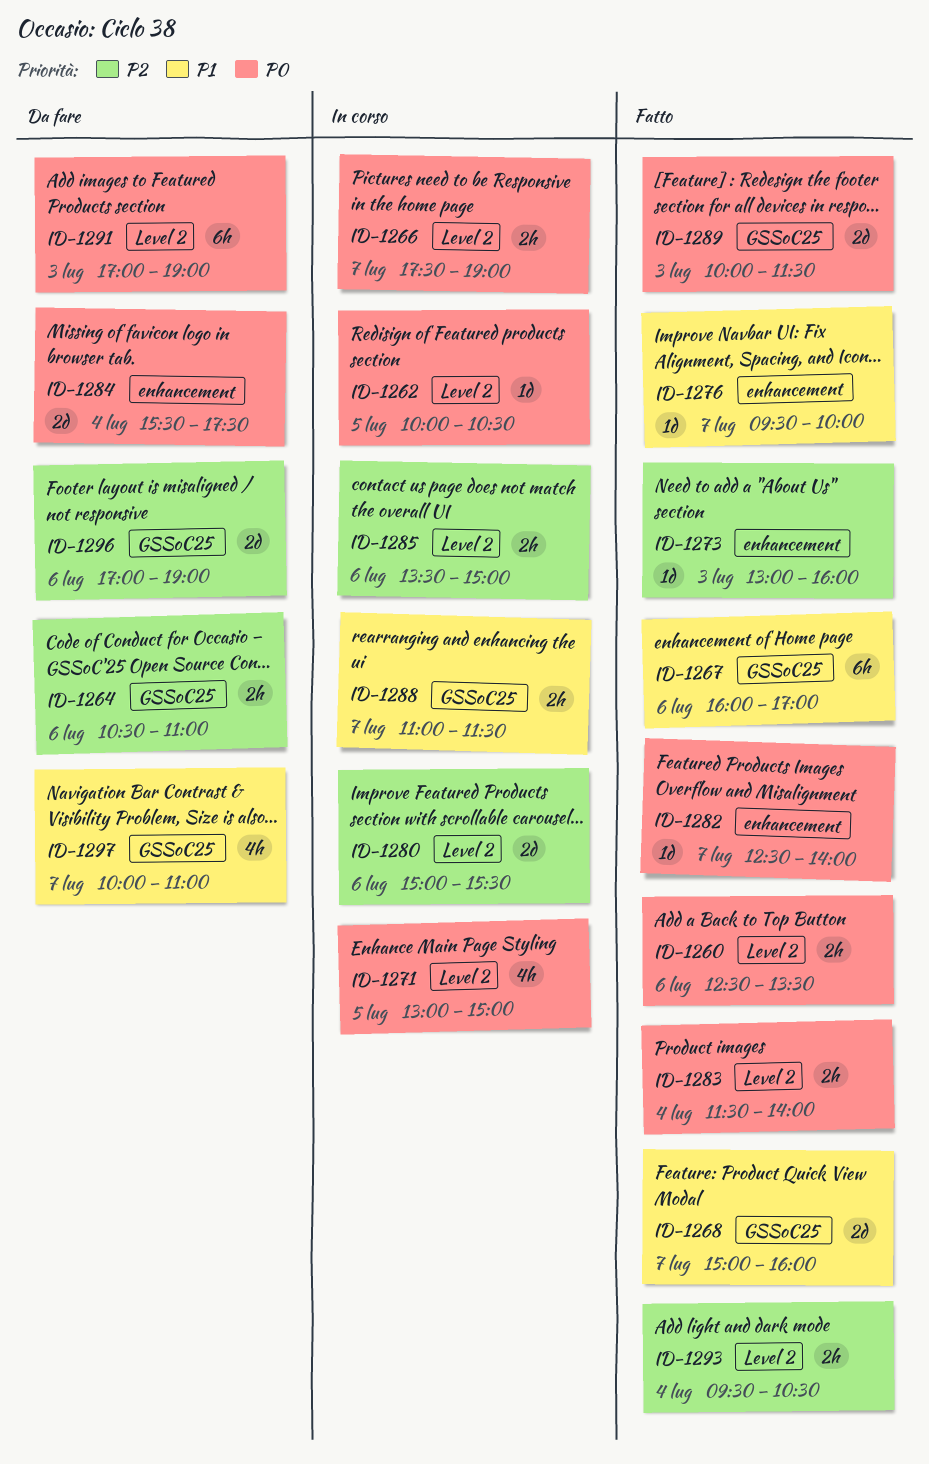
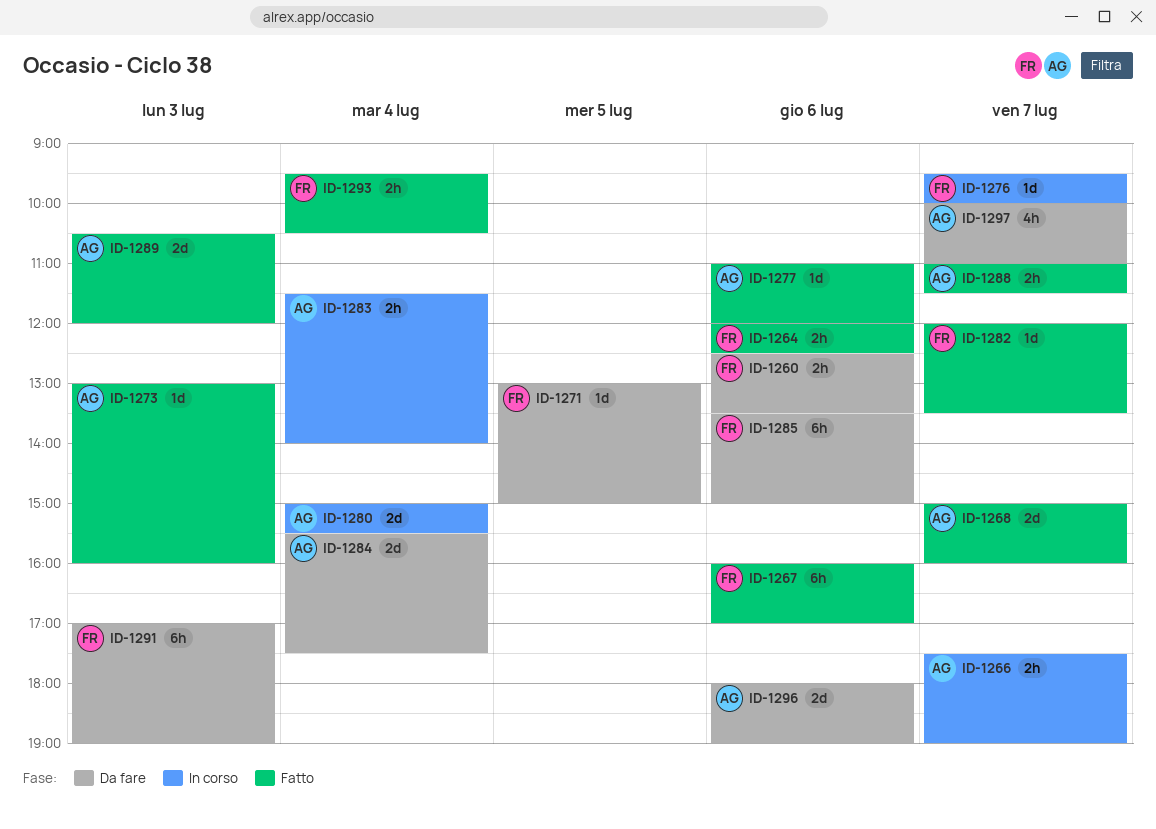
ID-1260, status: Fatto -> Da fare
ID-1262: present -> none
ID-1264, status: Da fare -> Fatto
ID-1264, begins: 10:30 -> 12:00
ID-1264, ends: 11:00 -> 12:30
ID-1271, status: In corso -> Da fare
ID-1271, estimate: 4h -> 1d
ID-1276, status: Fatto -> In corso
ID-1277: none -> present
ID-1280, day: Jul 6 -> Jul 4
ID-1282, begins: 12:30 -> 12:00
ID-1282, ends: 14:00 -> 13:30
ID-1283, status: Fatto -> In corso
ID-1285, status: In corso -> Da fare
ID-1285, estimate: 2h -> 6h
ID-1288, status: In corso -> Fatto
ID-1289, begins: 10:00 -> 10:30
ID-1289, ends: 11:30 -> 12:00
ID-1296, begins: 17:00 -> 18:00

